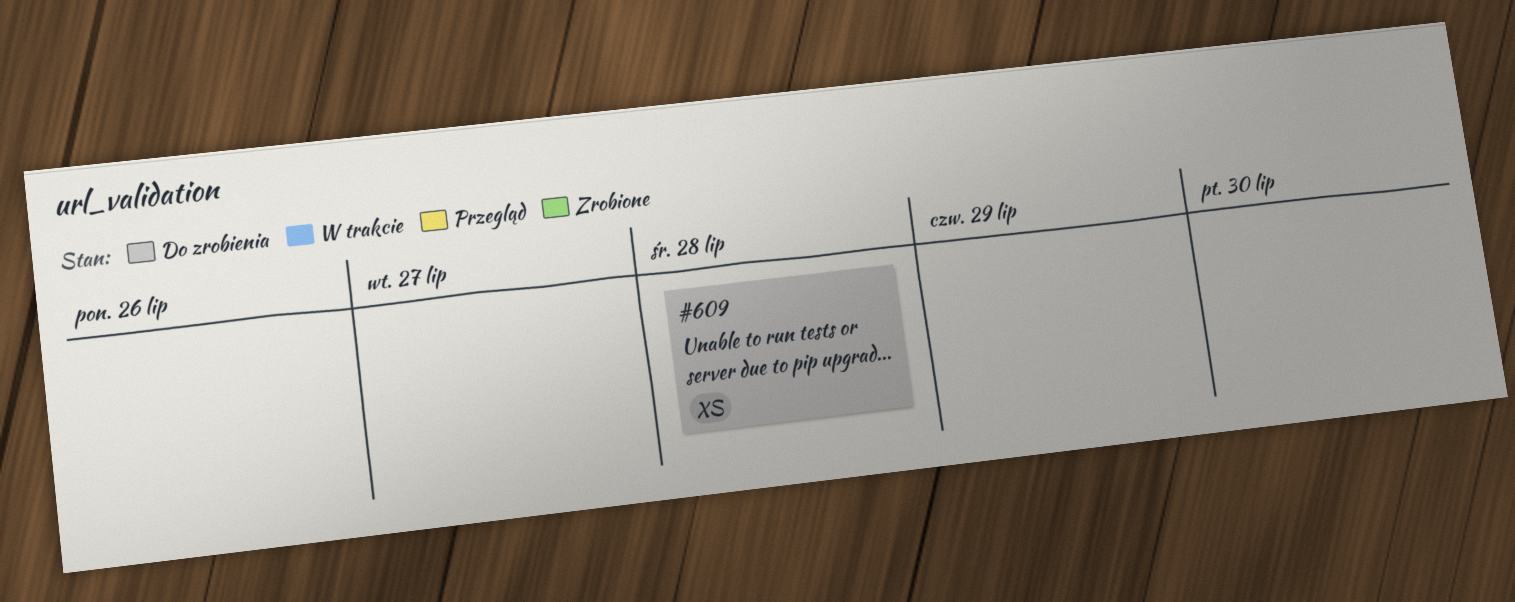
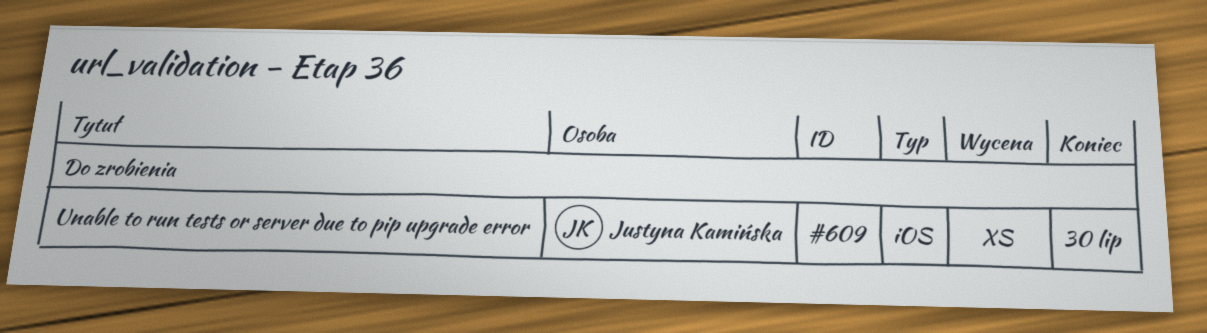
#609, due: Jul 28 -> Jul 30

